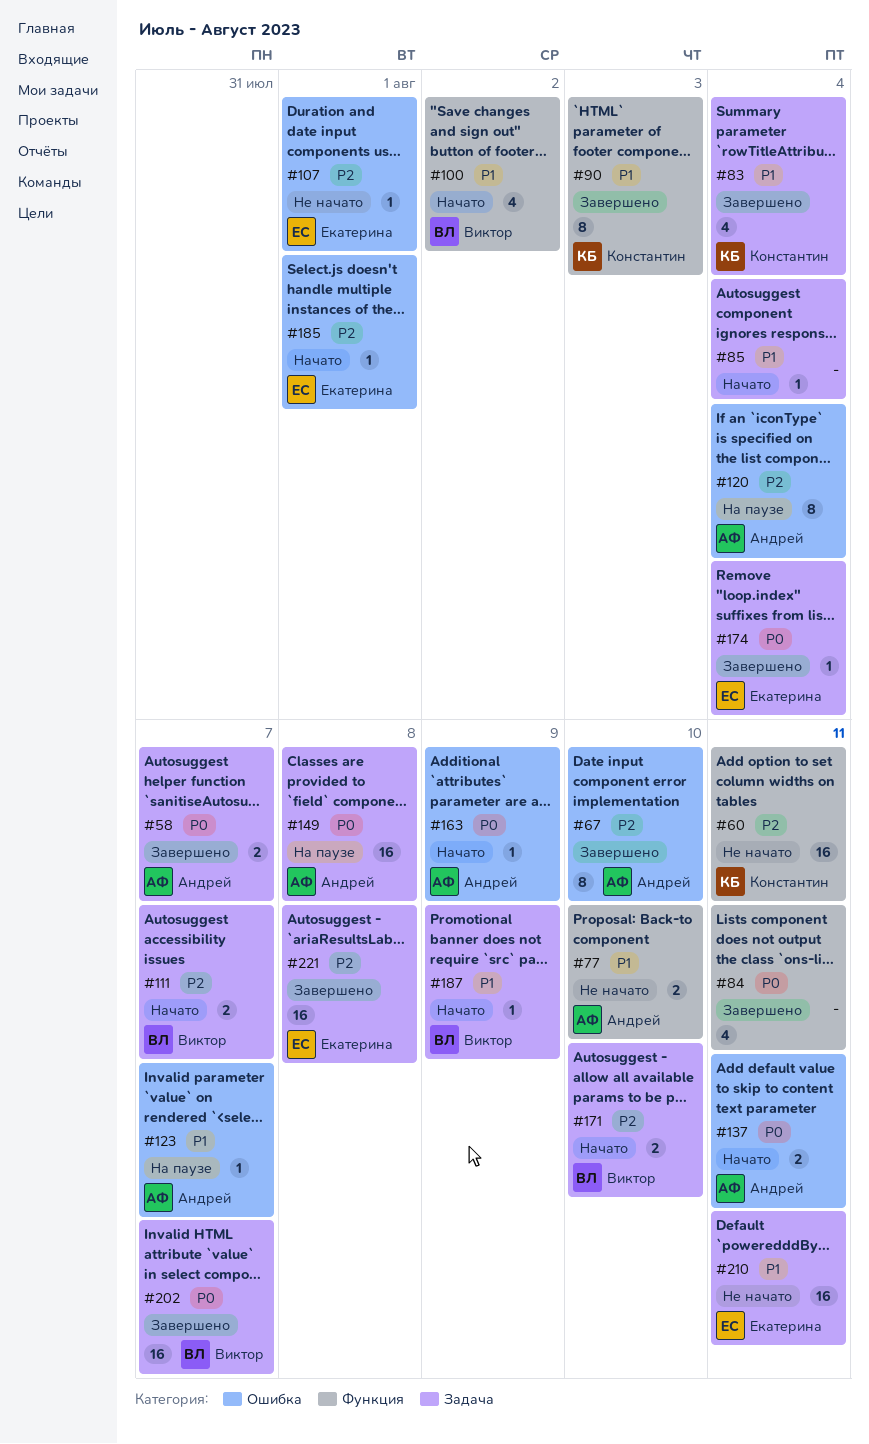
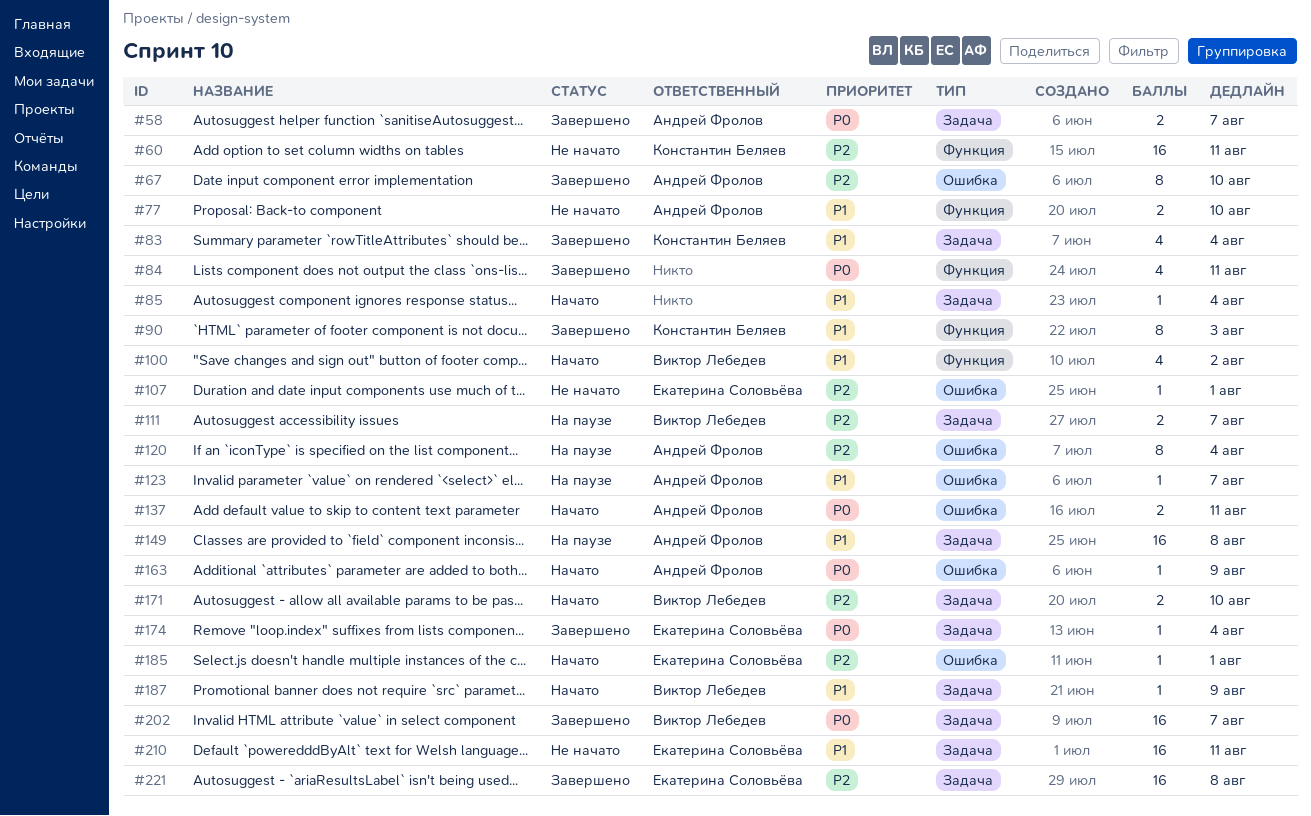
#111, status: Начато -> На паузе
#149, priority: P0 -> P1

